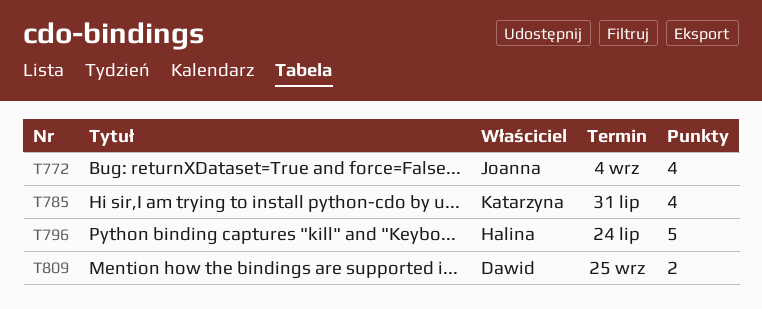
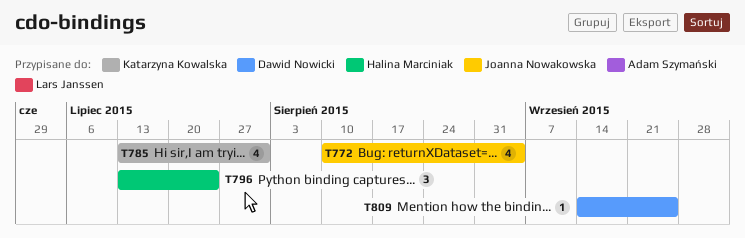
T796, estimate: 5 -> 3
T809, estimate: 2 -> 1

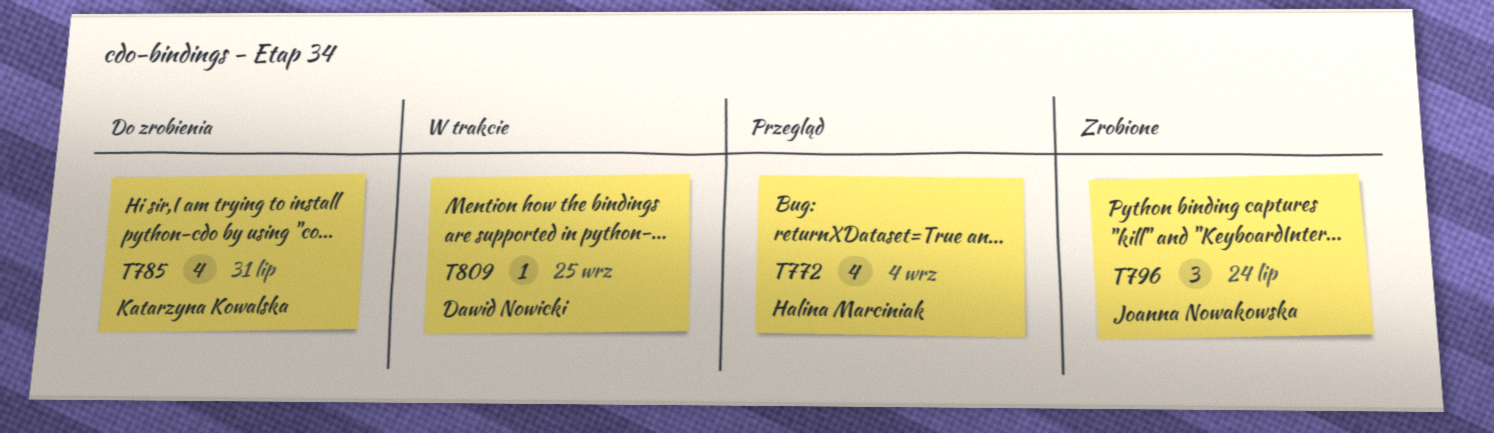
T772, owner: Joanna Nowakowska -> Halina Marciniak
T796, owner: Halina Marciniak -> Joanna Nowakowska

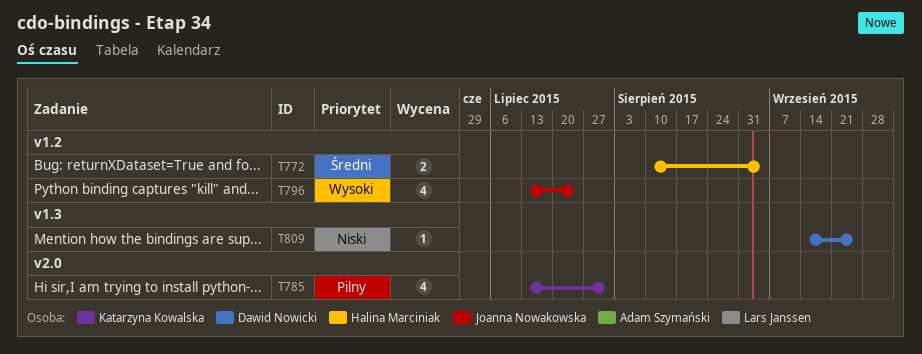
T772, estimate: 4 -> 2
T796, estimate: 3 -> 4

